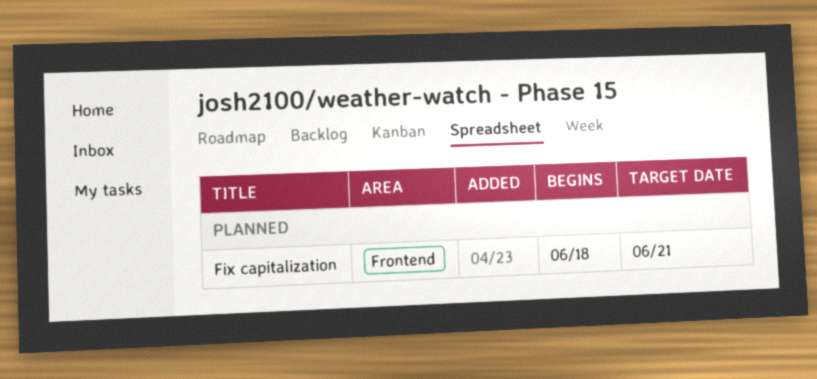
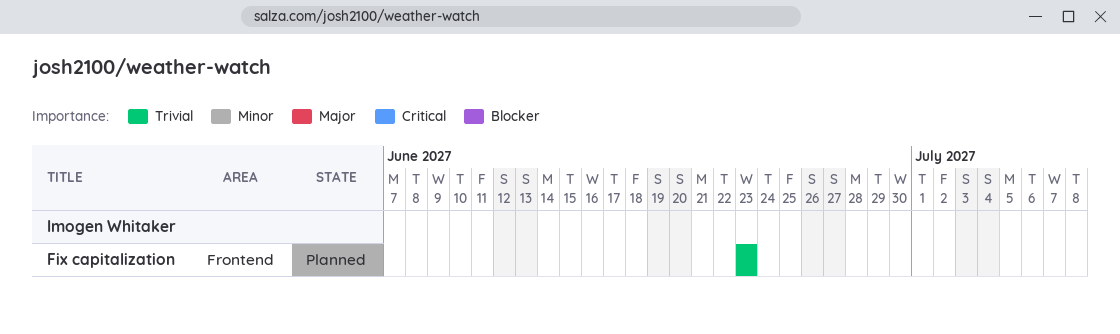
Fix capitalization, start: Jun 18 -> Jun 23
Fix capitalization, due: Jun 21 -> Jun 23

